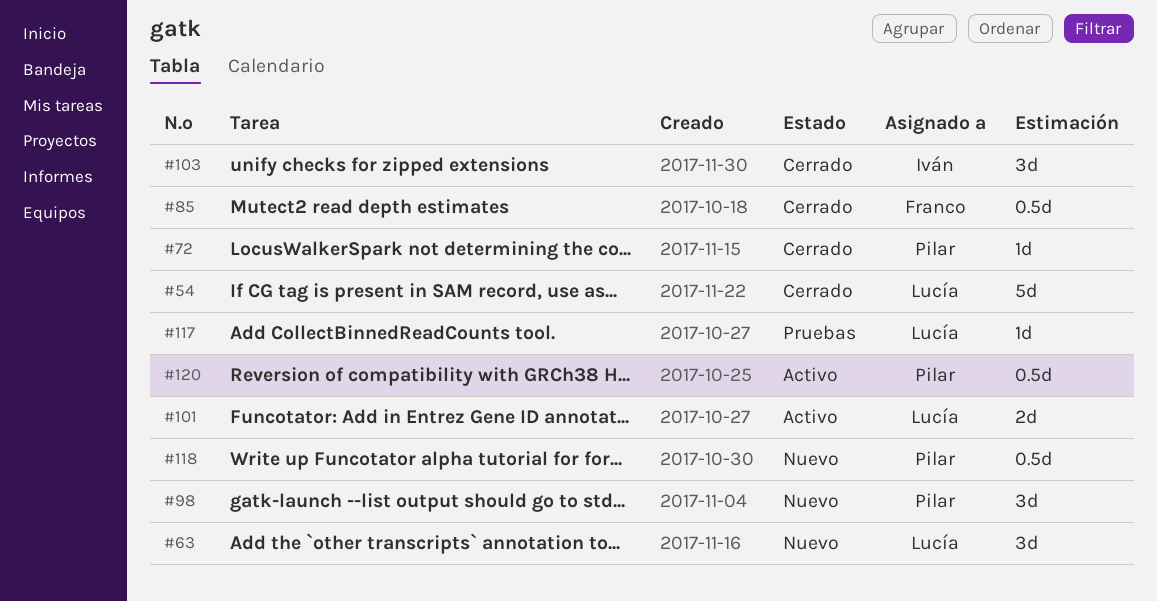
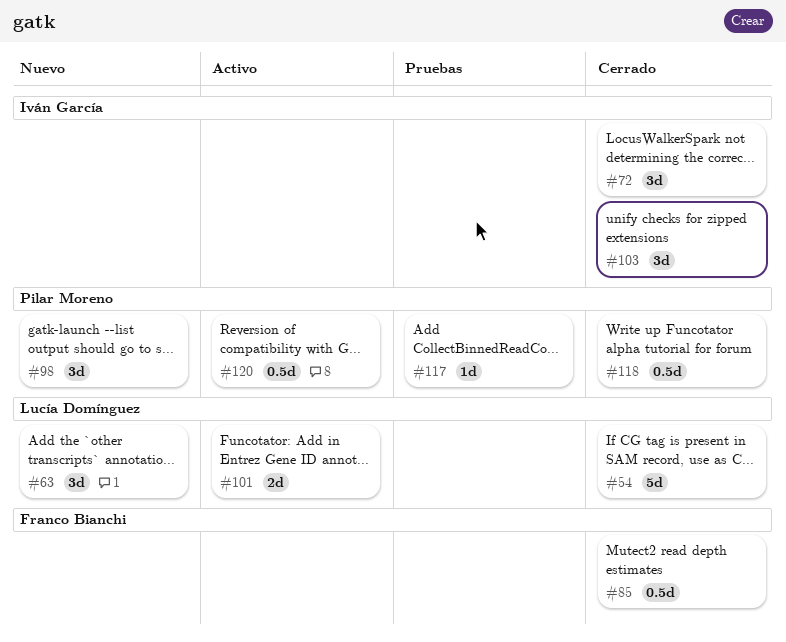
#72, owner: Pilar Moreno -> Iván García
#72, estimate: 1d -> 3d
#117, owner: Lucía Domínguez -> Pilar Moreno
#118, status: Nuevo -> Cerrado

